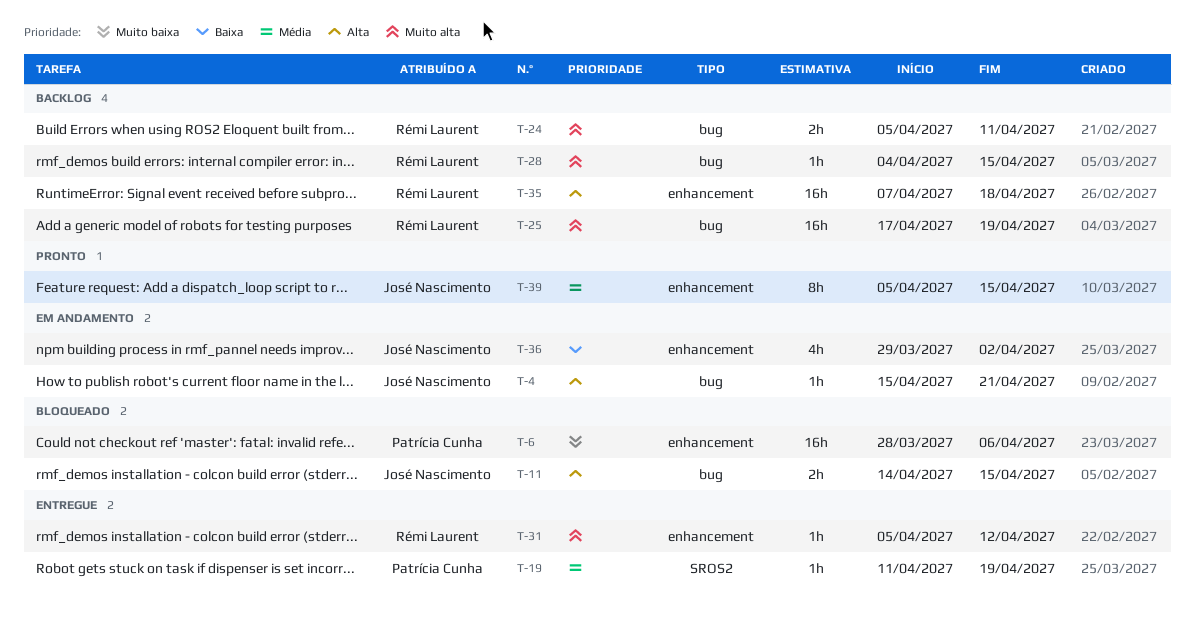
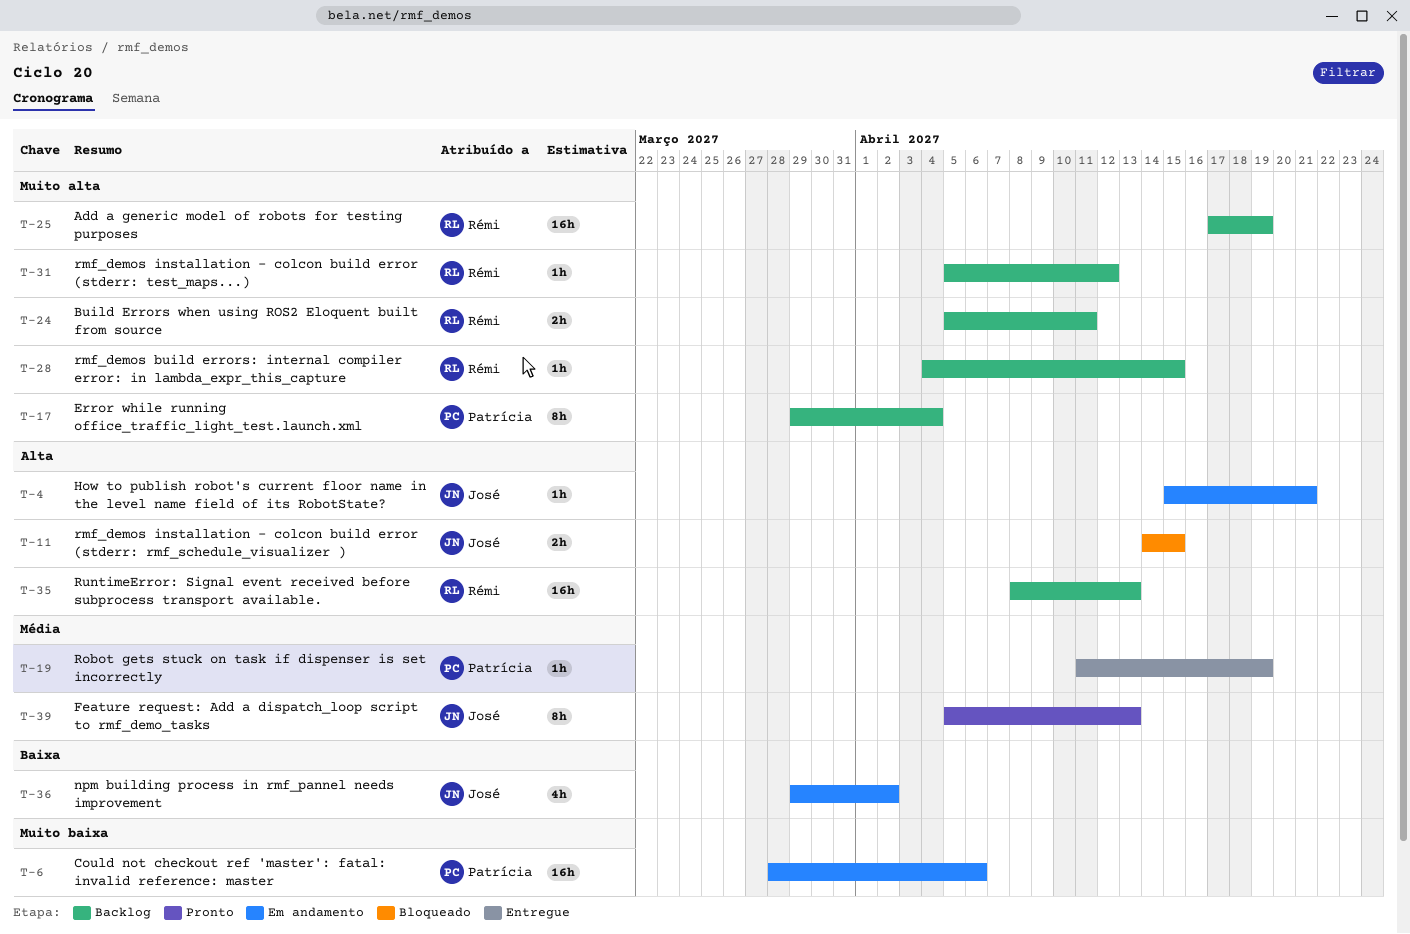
T-6, status: Bloqueado -> Em andamento
T-17: none -> present
T-31, status: Entregue -> Backlog
T-35, start: Apr 7 -> Apr 8
T-35, due: Apr 18 -> Apr 13
T-39, due: Apr 15 -> Apr 13

